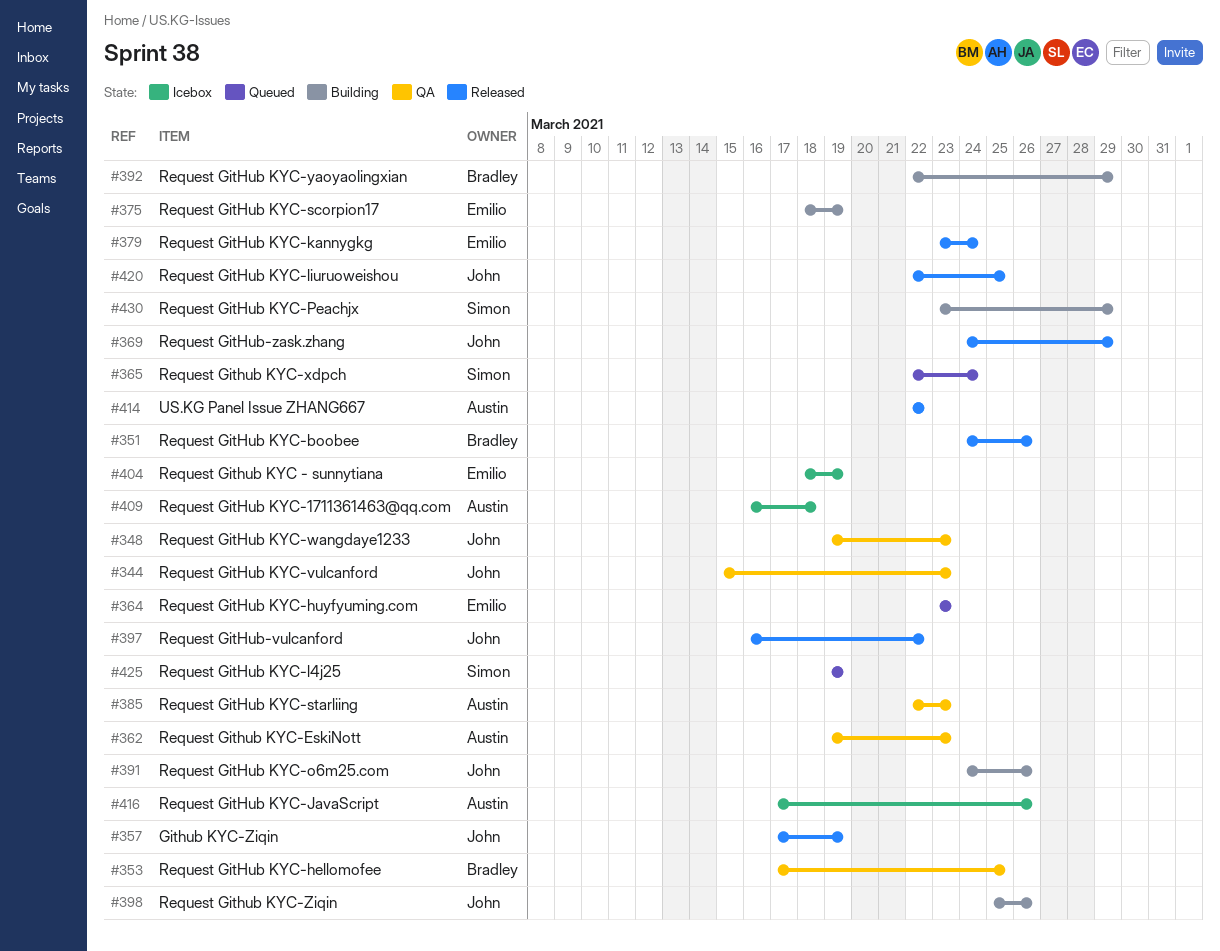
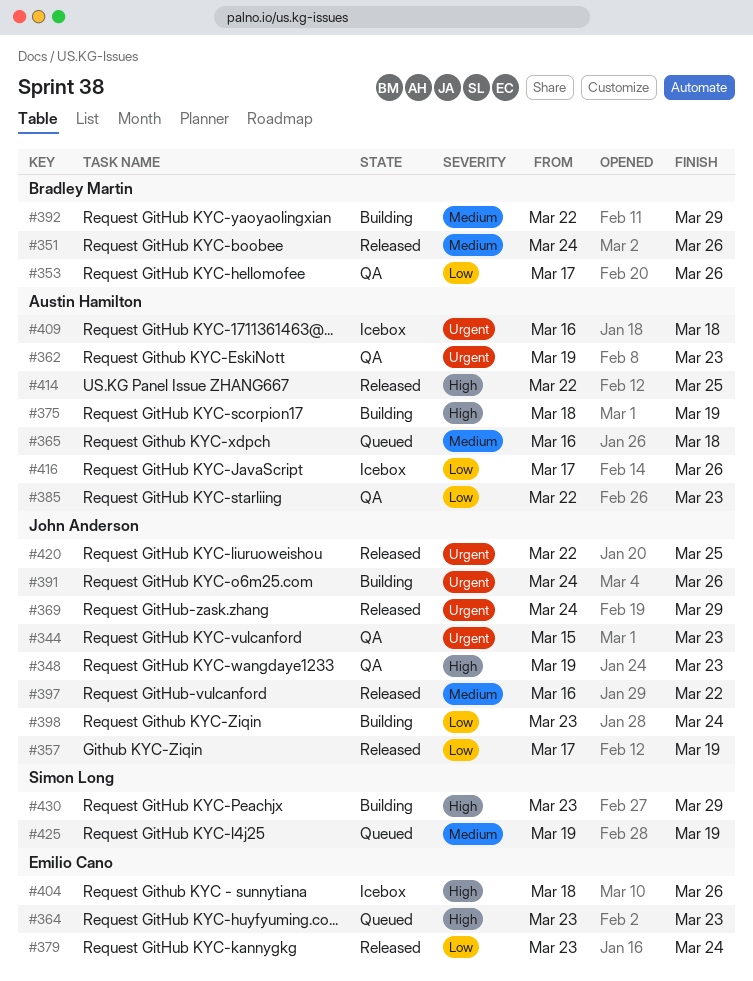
#353, due: Mar 25 -> Mar 26
#365, owner: Simon Long -> Austin Hamilton
#365, start: Mar 22 -> Mar 16
#365, due: Mar 24 -> Mar 18
#375, owner: Emilio Cano -> Austin Hamilton
#398, start: Mar 25 -> Mar 23
#398, due: Mar 26 -> Mar 24
#404, due: Mar 19 -> Mar 26
#414, due: Mar 22 -> Mar 25

